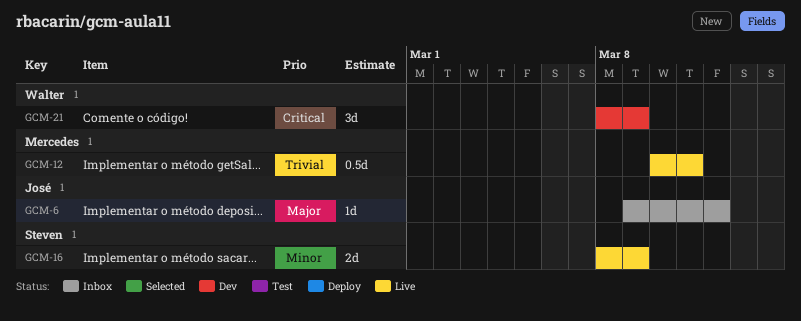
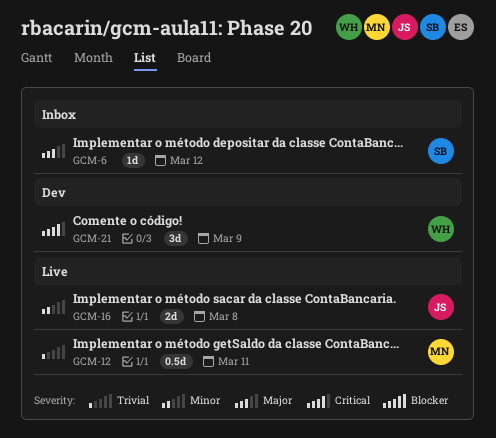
GCM-6, owner: José -> Steven
GCM-16, owner: Steven -> José
GCM-16, due: Mar 9 -> Mar 8

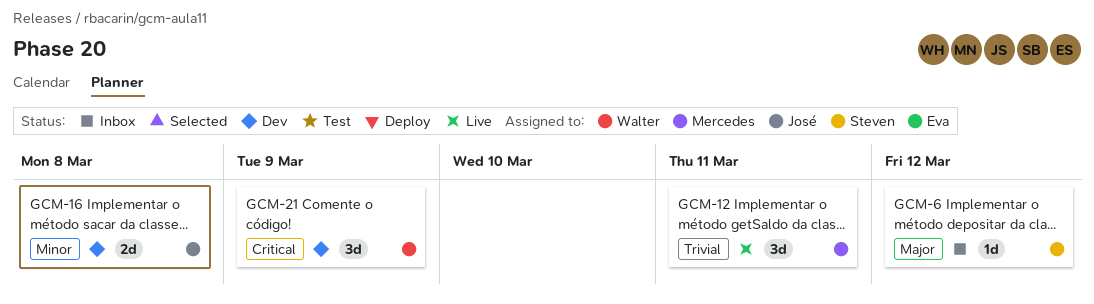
GCM-12, estimate: 0.5d -> 3d
GCM-16, status: Live -> Dev

